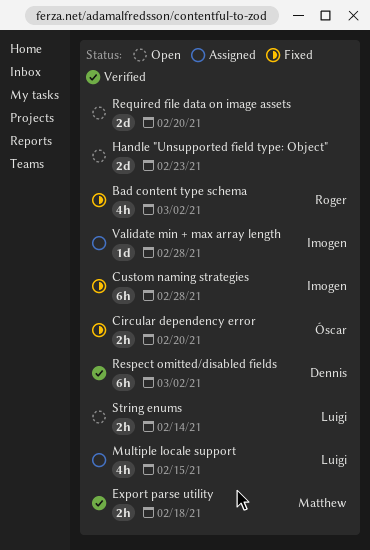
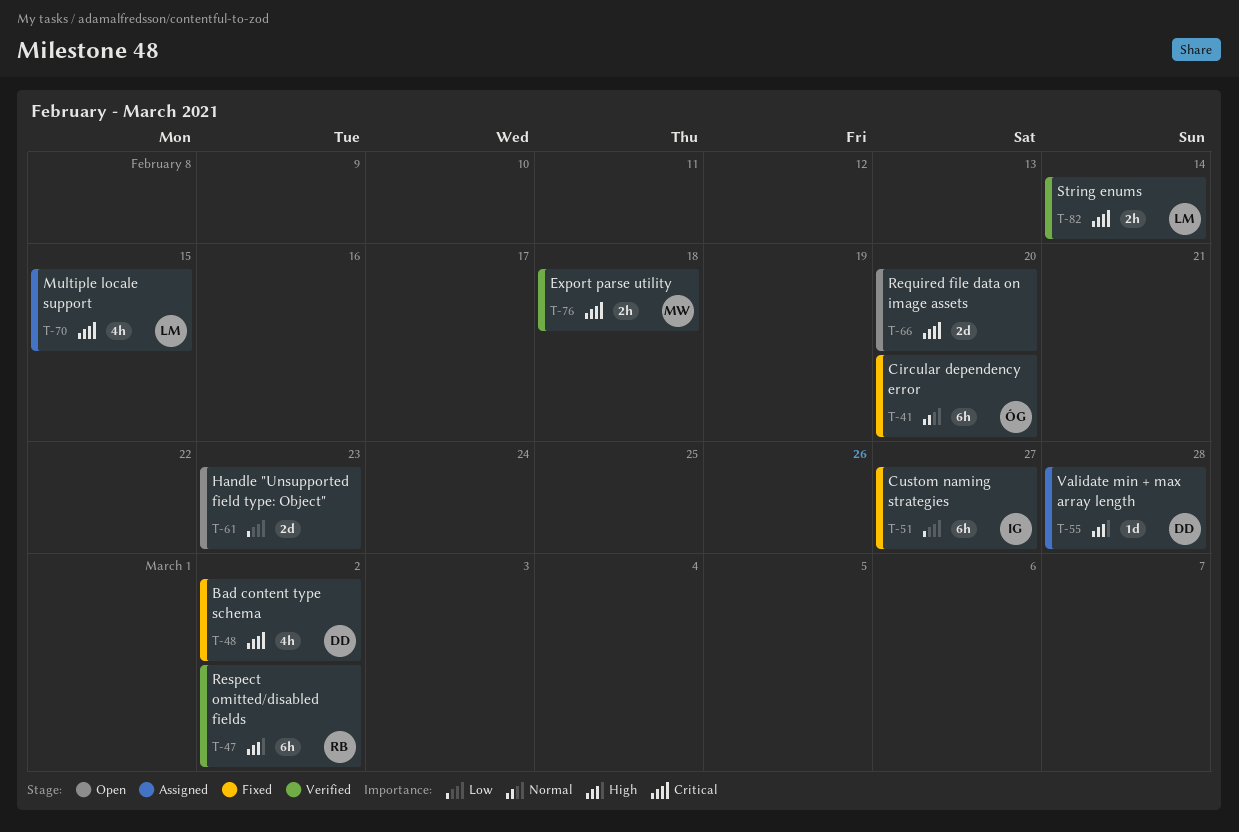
Bad content type schema, owner: Roger -> Dennis
Circular dependency error, estimate: 2h -> 6h
Custom naming strategies, due: Feb 28 -> Feb 27
Respect omitted/disabled fields, owner: Dennis -> Roger
String enums, status: Open -> Verified
Validate min + max array length, owner: Imogen -> Dennis

